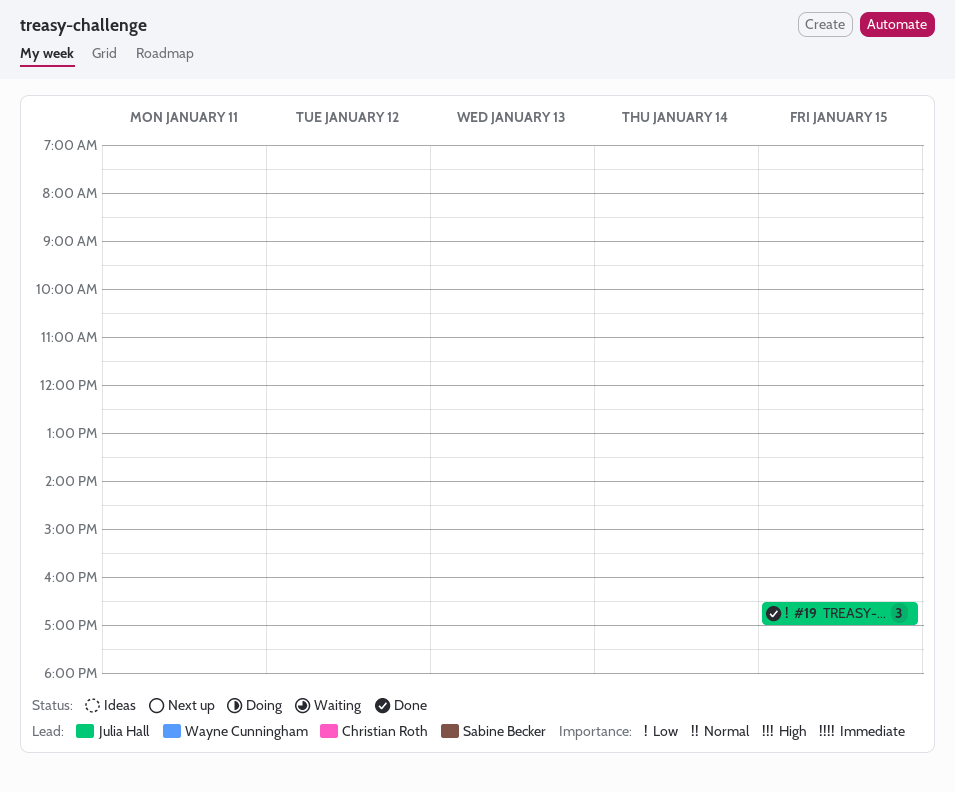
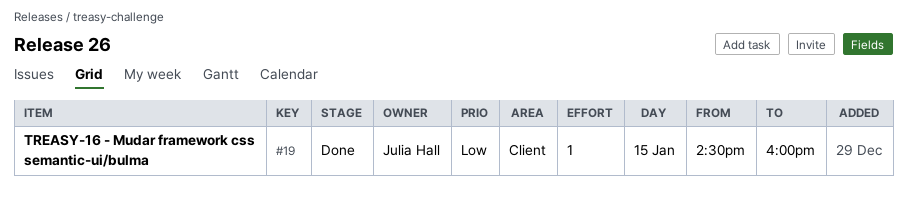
#19, estimate: 3 -> 1
#19, begins: 16:30 -> 14:30
#19, ends: 17:00 -> 16:00

